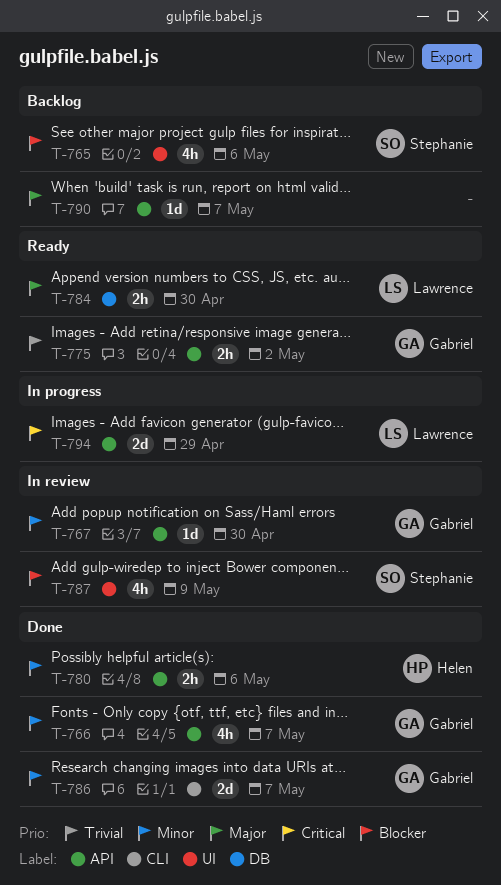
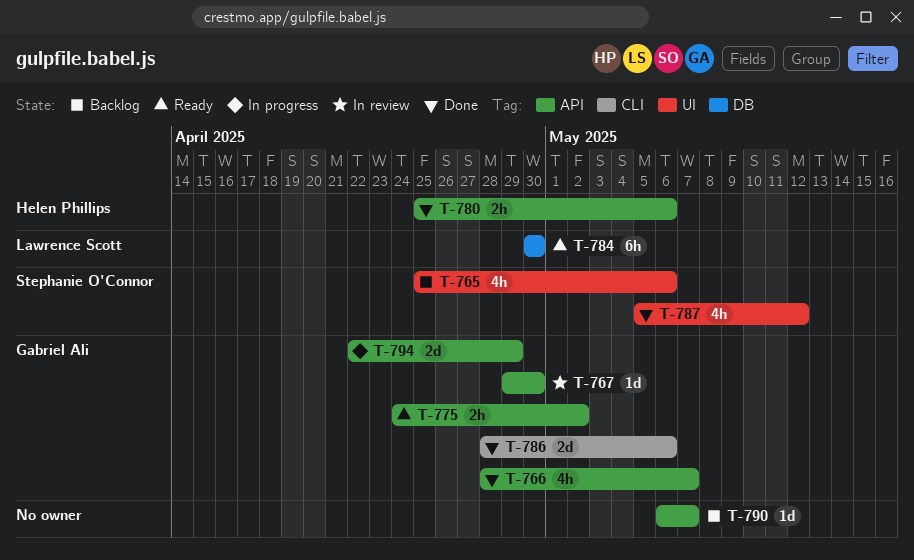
T-784, estimate: 2h -> 6h
T-786, due: May 7 -> May 6
T-787, status: In review -> Done
T-787, due: May 9 -> May 12
T-794, owner: Lawrence Scott -> Gabriel Ali

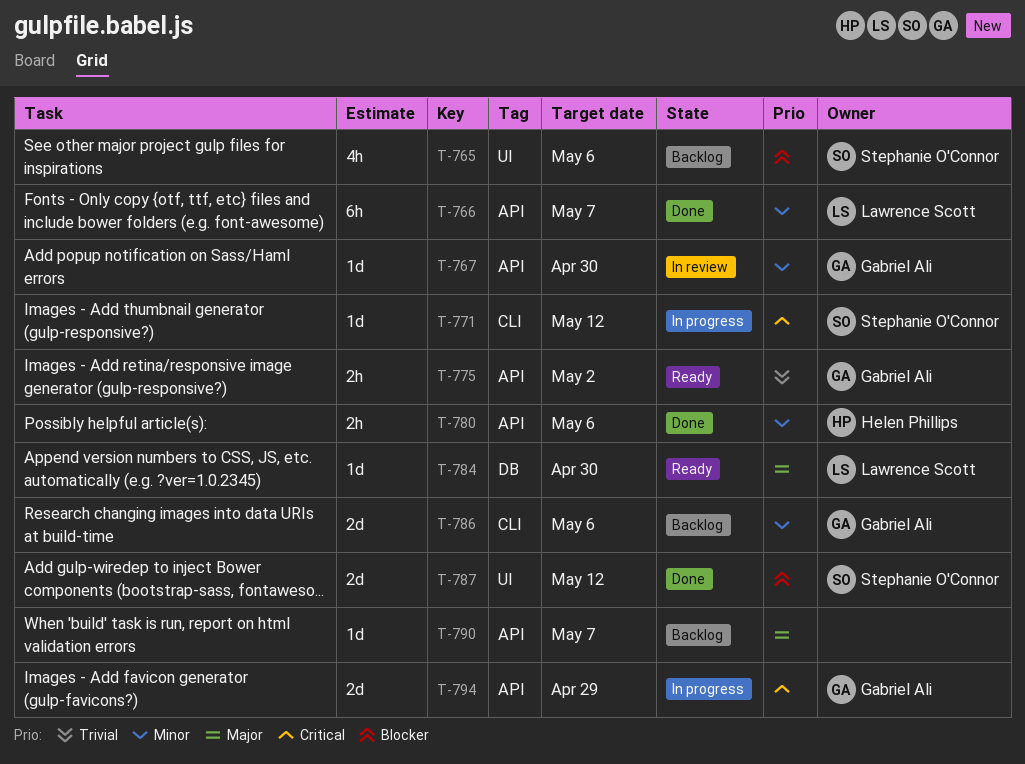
T-766, owner: Gabriel Ali -> Lawrence Scott
T-766, estimate: 4h -> 6h
T-771: none -> present
T-784, estimate: 6h -> 1d
T-786, status: Done -> Backlog
T-787, estimate: 4h -> 2d

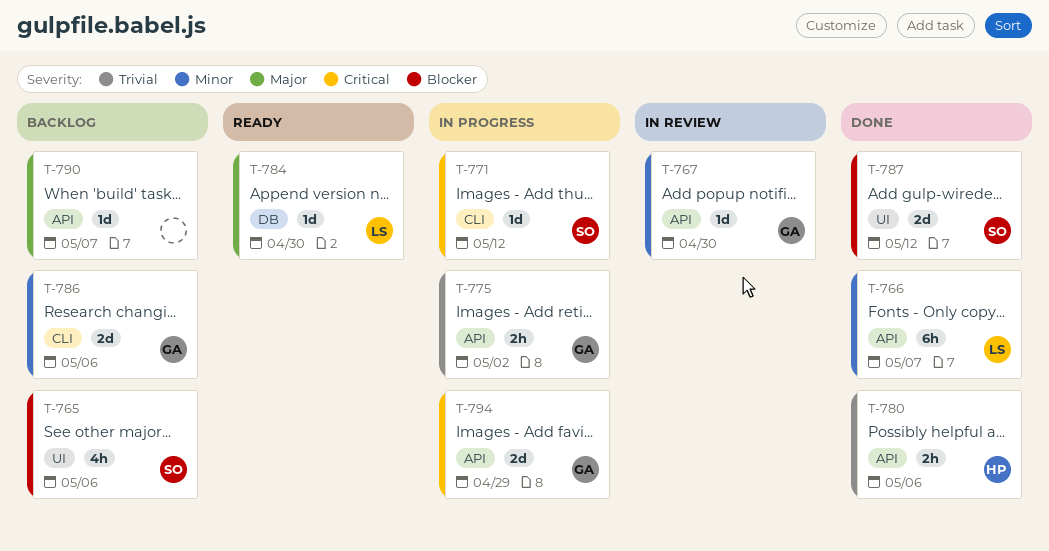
T-775, status: Ready -> In progress
T-780, priority: Minor -> Trivial

